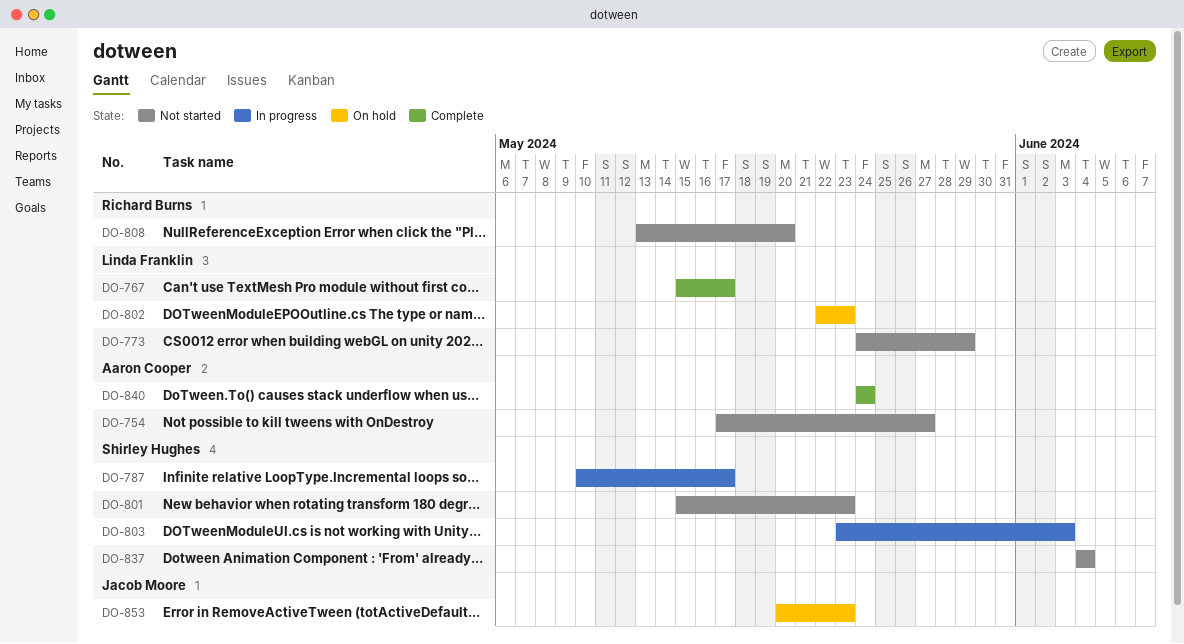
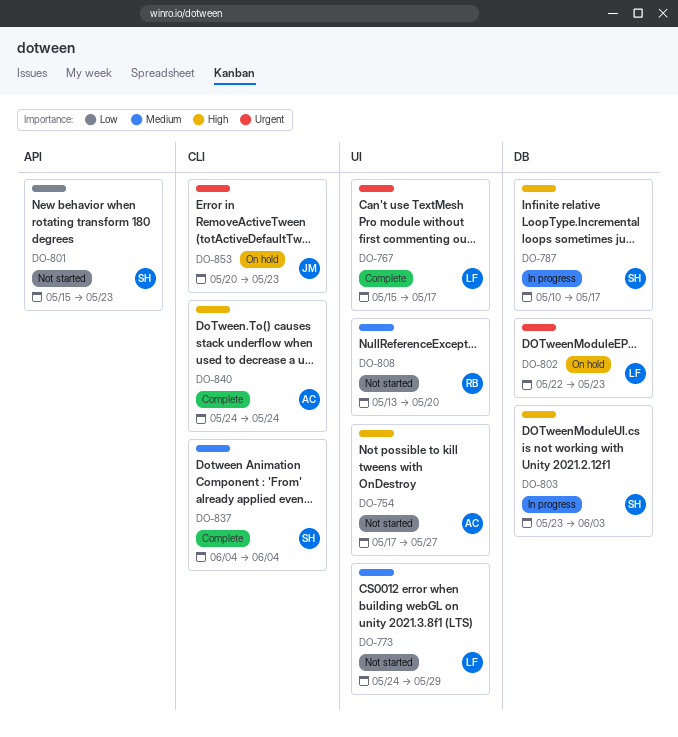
DO-837, status: Not started -> Complete

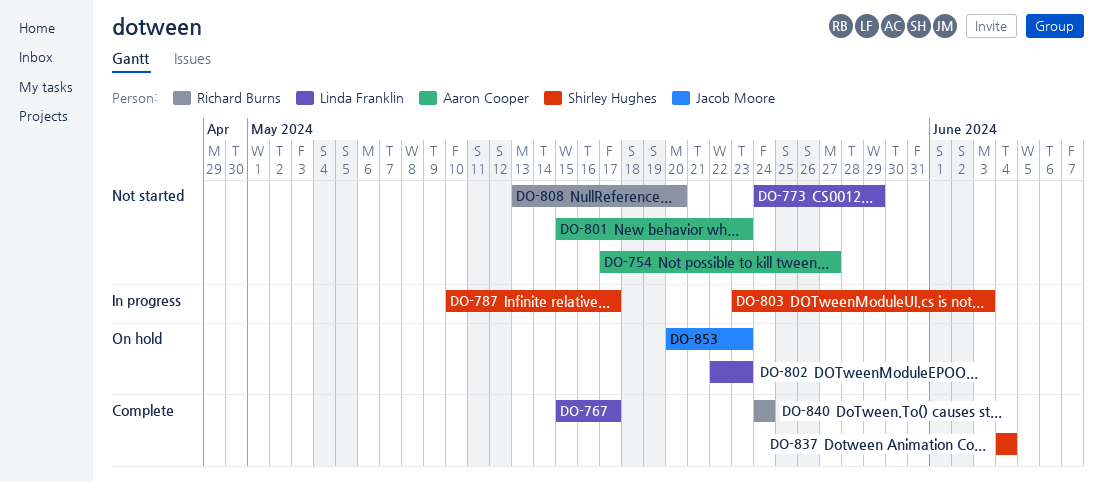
DO-801, owner: Shirley Hughes -> Aaron Cooper
DO-840, owner: Aaron Cooper -> Richard Burns

